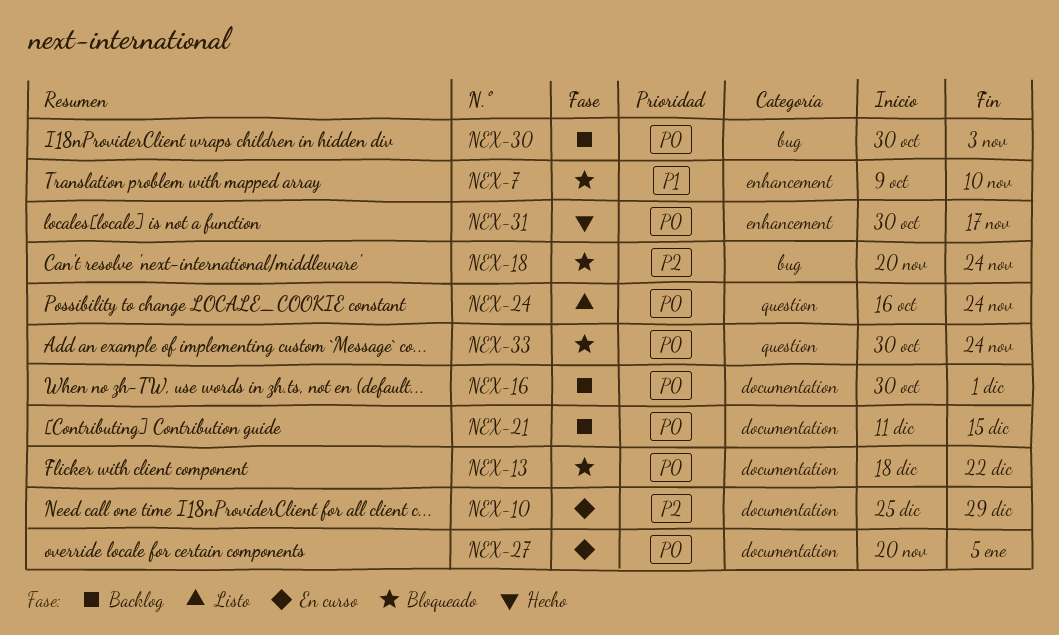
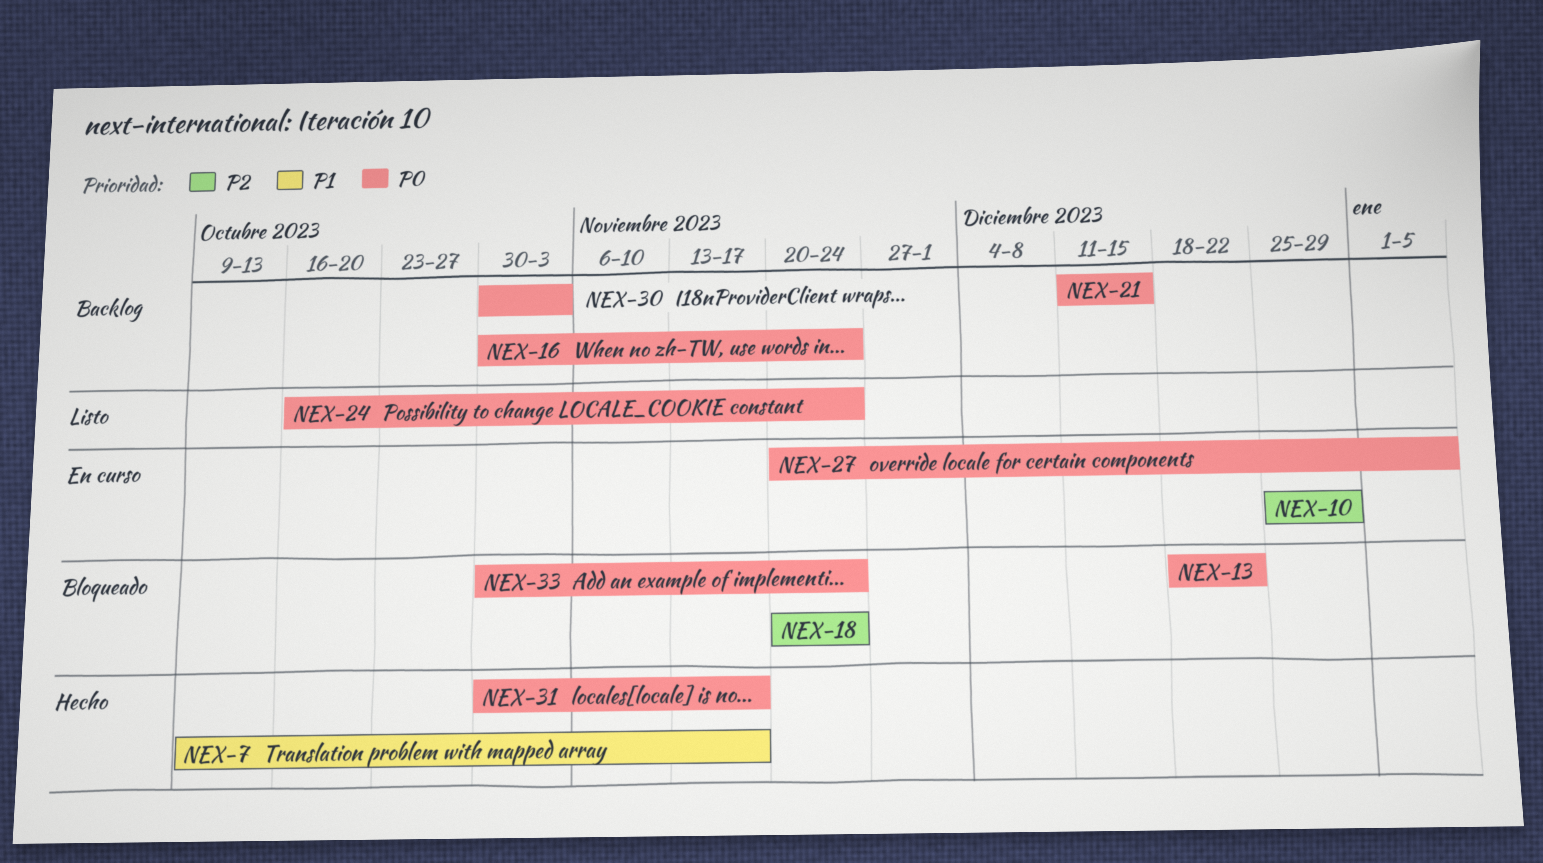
NEX-7, status: Bloqueado -> Hecho
NEX-7, due: Nov 10 -> Nov 17
NEX-16, due: Dec 1 -> Nov 24

